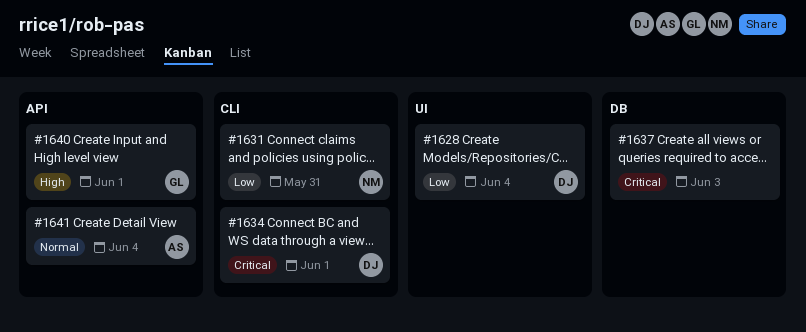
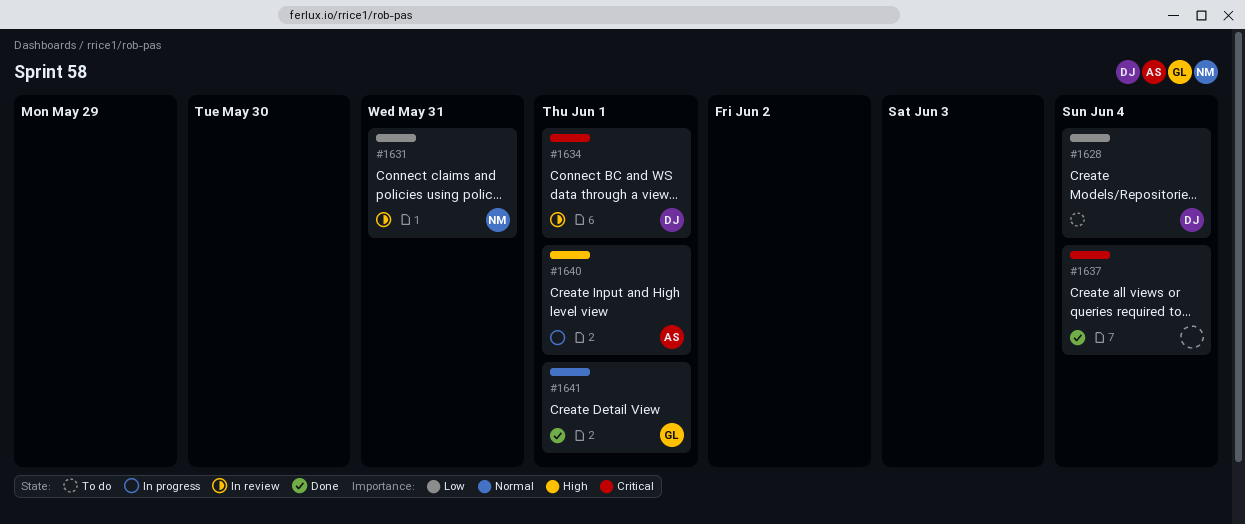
#1637, due: Jun 3 -> Jun 4
#1640, owner: GL -> AS
#1641, owner: AS -> GL
#1641, due: Jun 4 -> Jun 1

